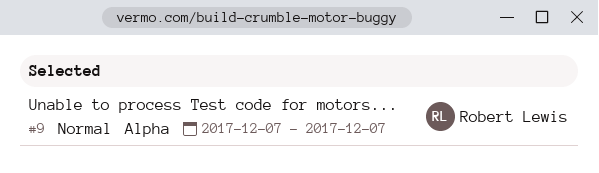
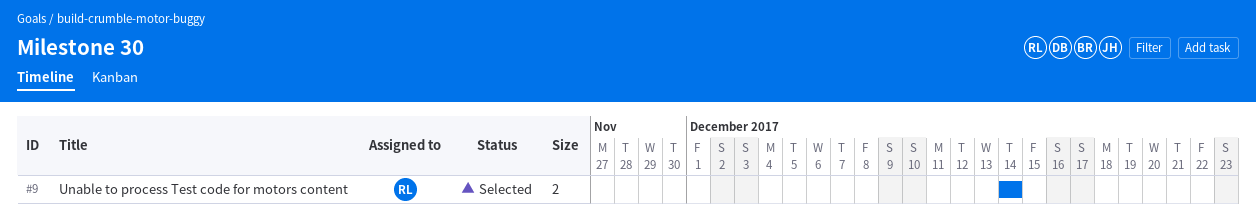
#9, start: Dec 7 -> Dec 14
#9, due: Dec 7 -> Dec 14

